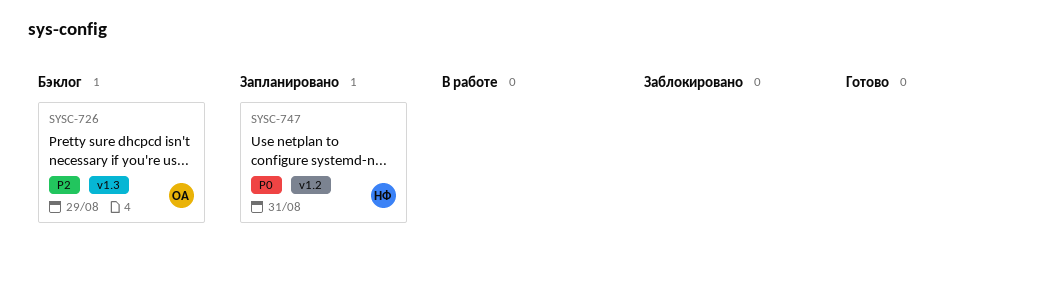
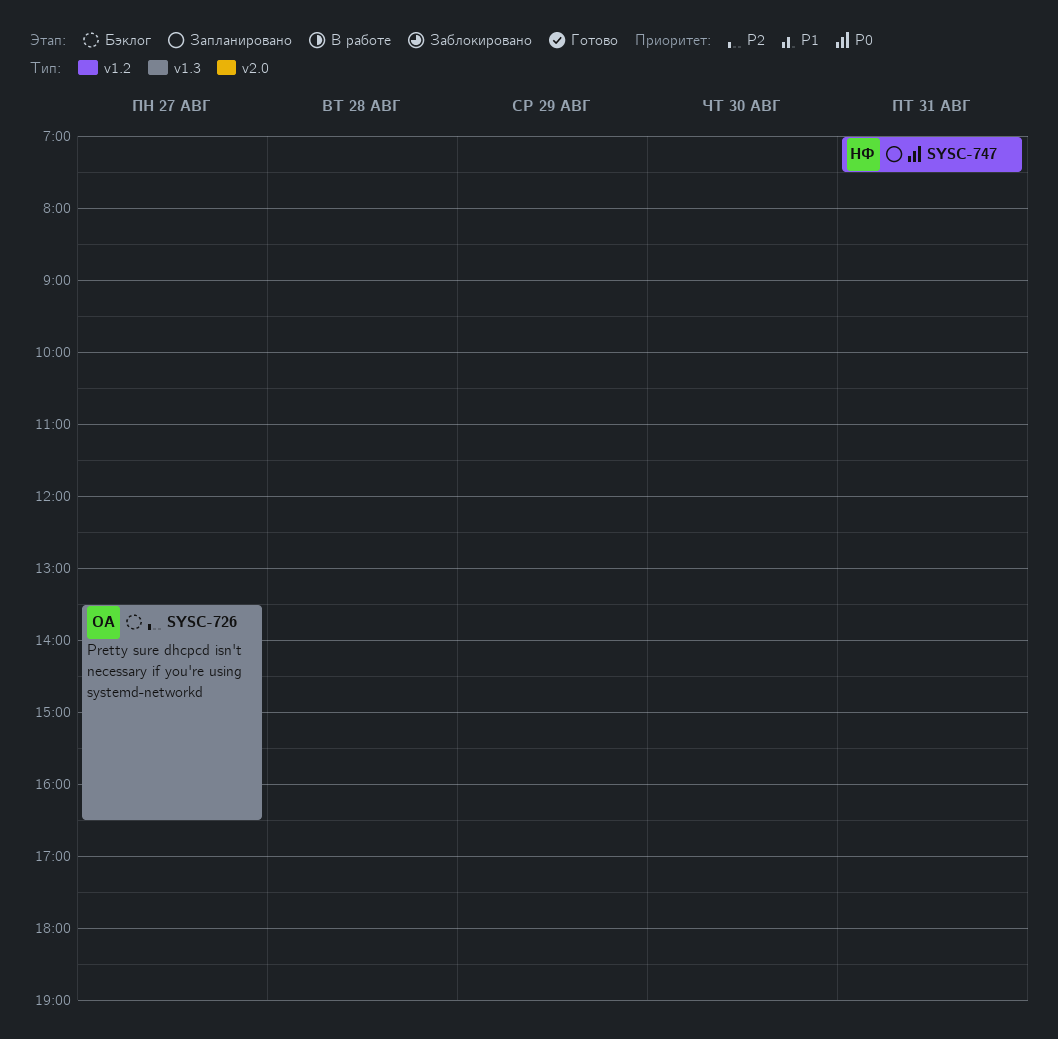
SYSC-726, day: Aug 29 -> Aug 27

